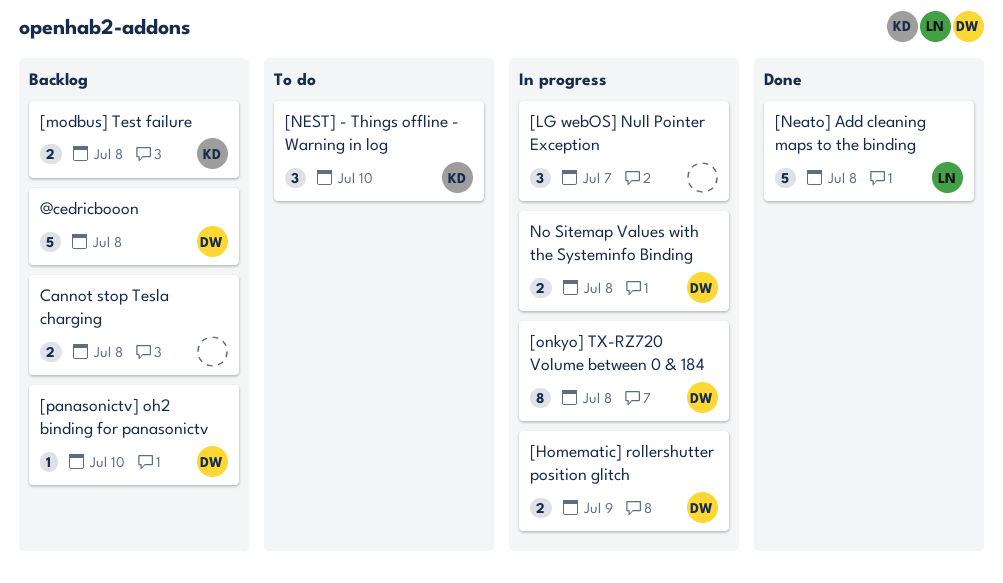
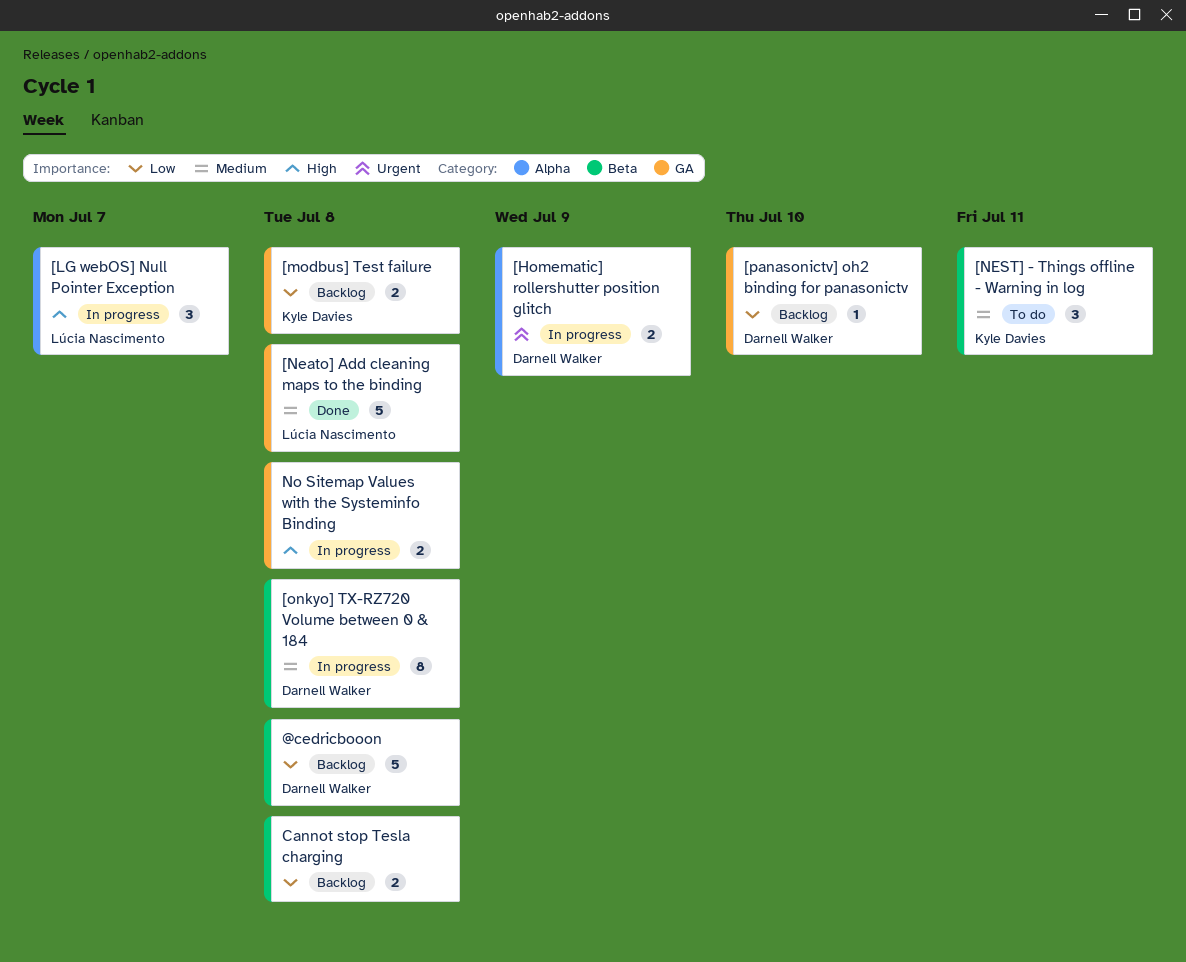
[LG webOS] Null Pointer Exception, owner: none -> Lúcia Nascimento
[NEST] - Things offline - Warning in log, due: Jul 10 -> Jul 11
No Sitemap Values with the Systeminfo Binding, owner: Darnell Walker -> none

